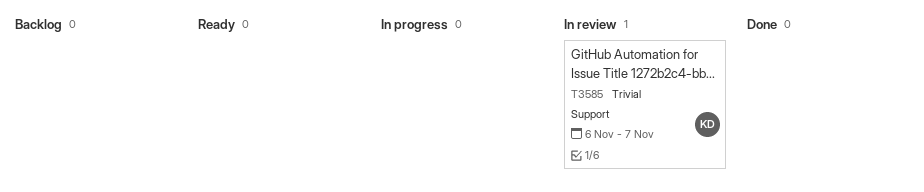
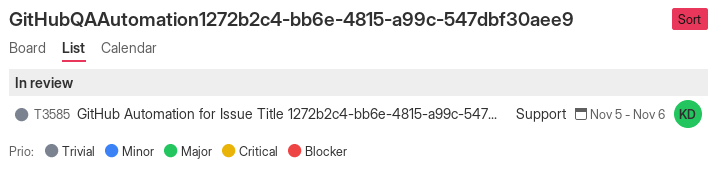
T3585, start: Nov 6 -> Nov 5
T3585, due: Nov 7 -> Nov 6

